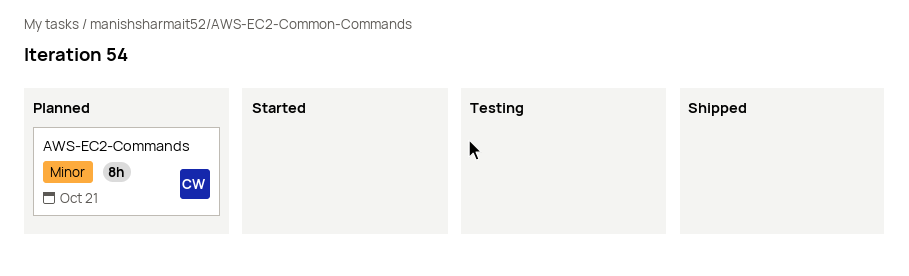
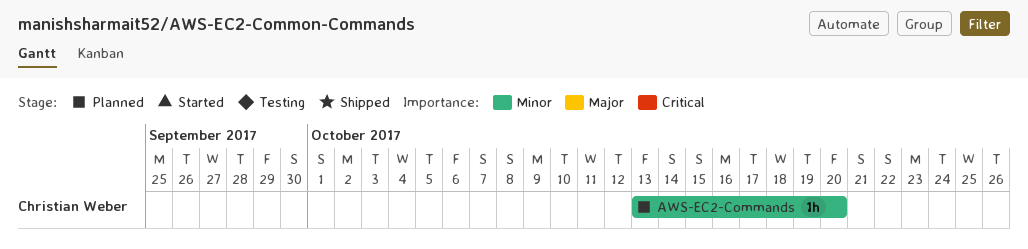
AWS-EC2-Commands, estimate: 8h -> 1h
AWS-EC2-Commands, due: Oct 21 -> Oct 20

